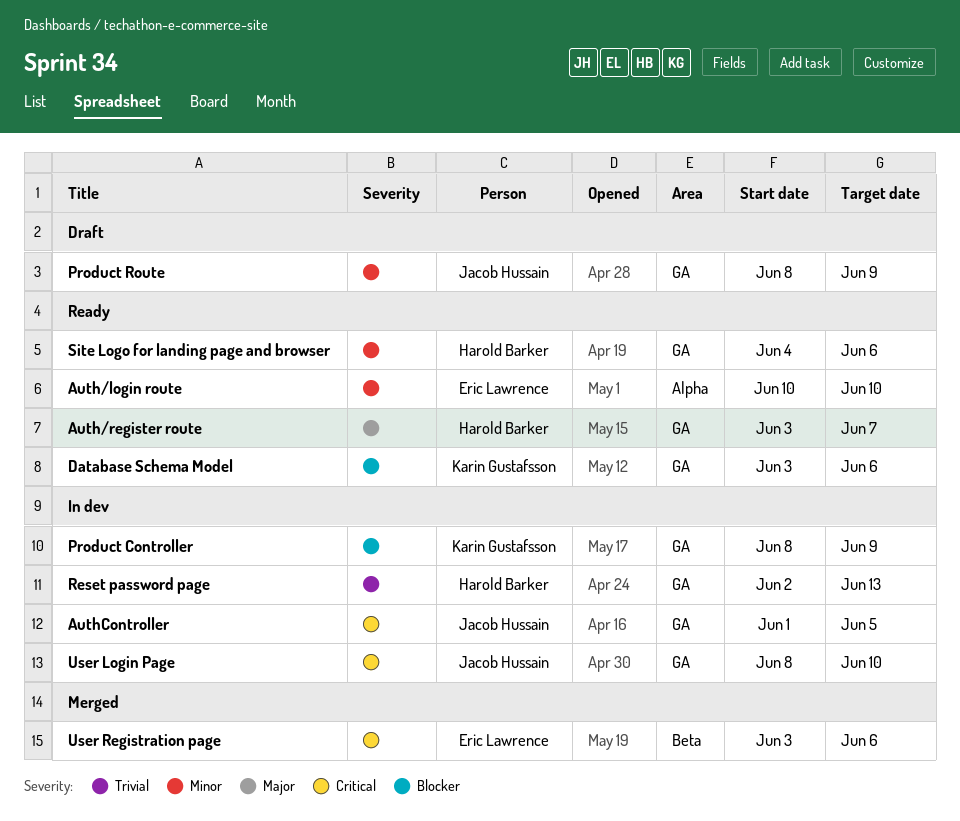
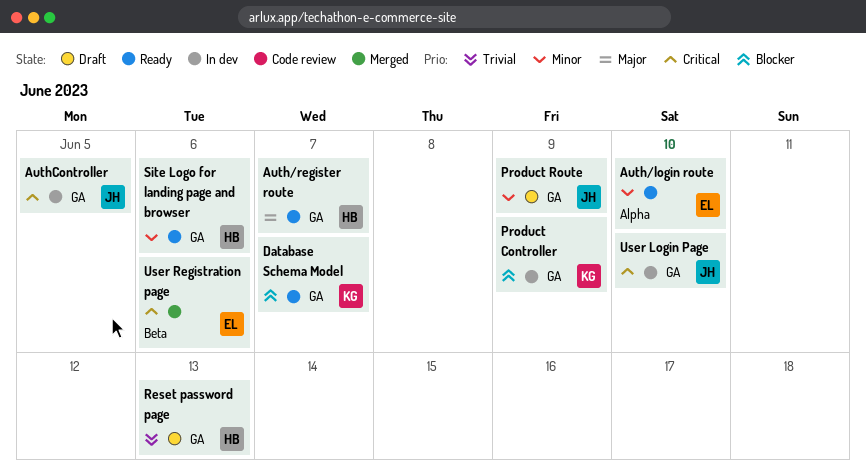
Database Schema Model, due: Jun 6 -> Jun 7
Reset password page, status: In dev -> Draft

